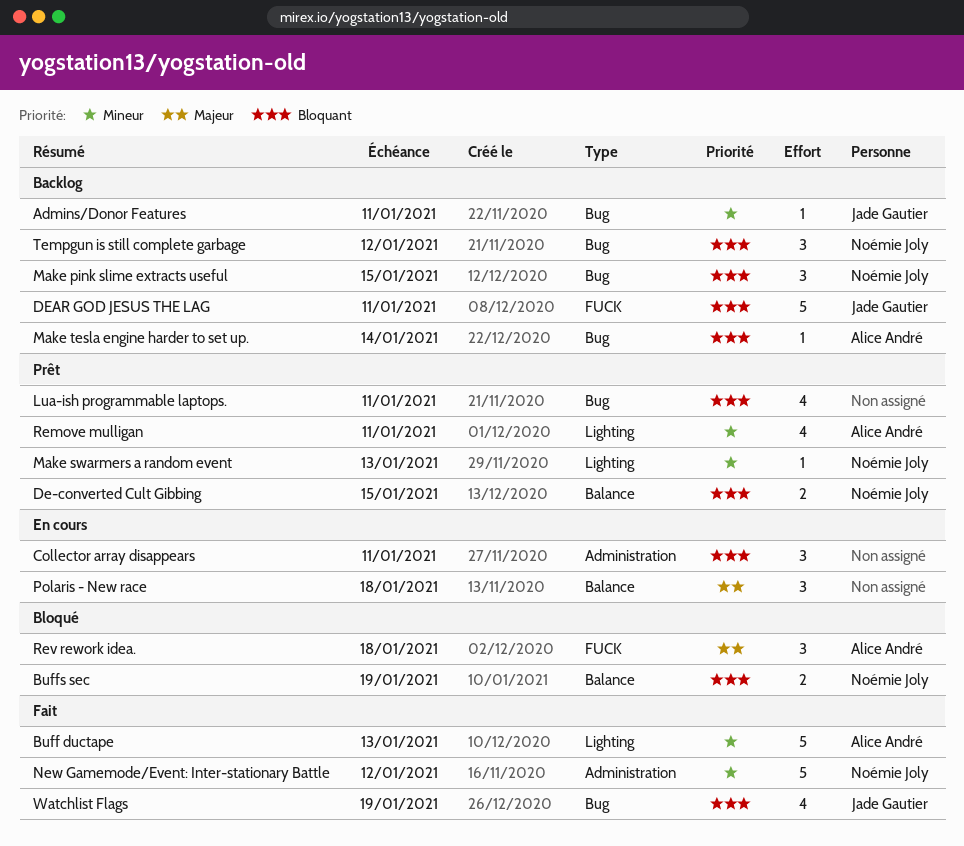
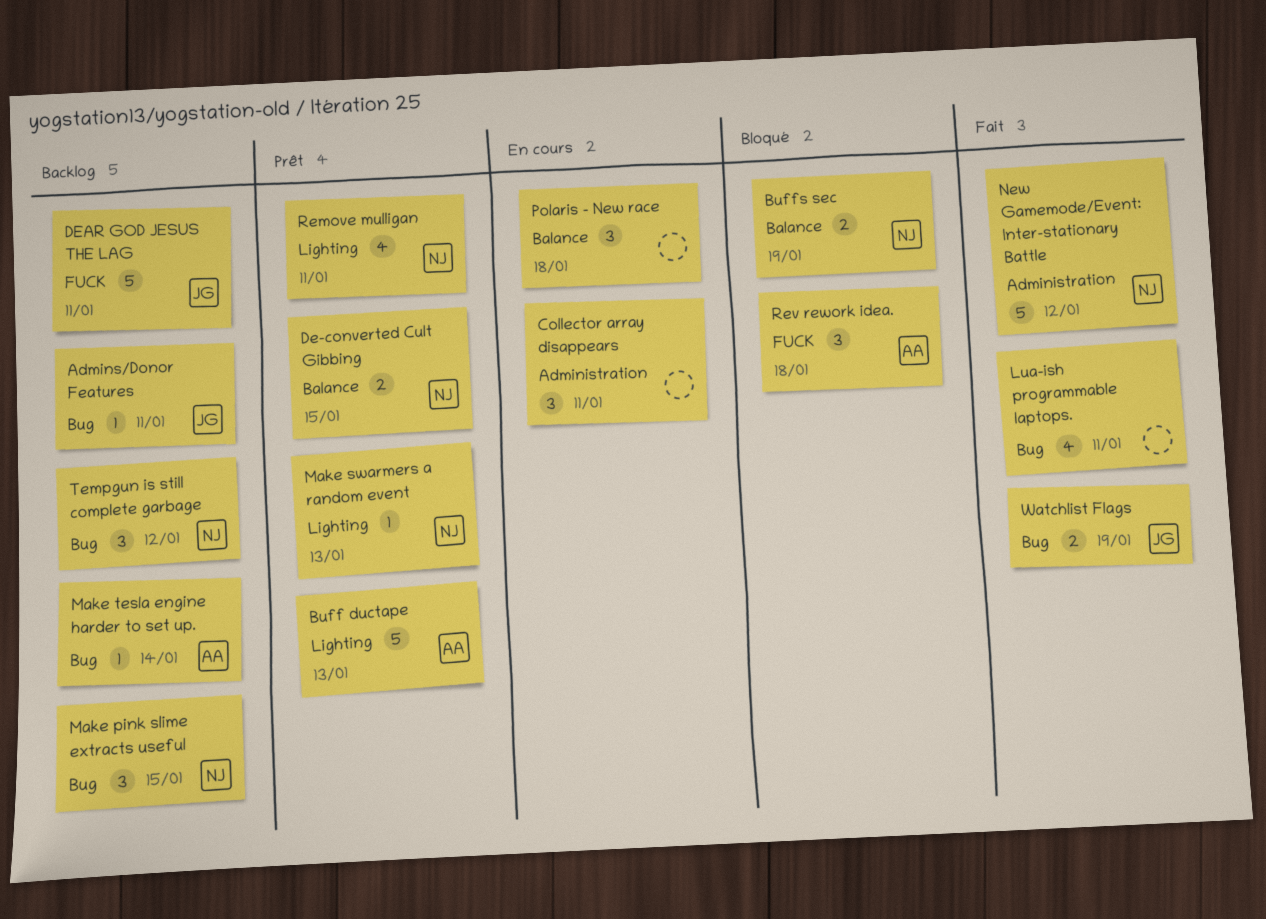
Buff ductape, status: Fait -> Prêt
Lua-ish programmable laptops., status: Prêt -> Fait
Remove mulligan, owner: Alice André -> Noémie Joly
Watchlist Flags, estimate: 4 -> 2

